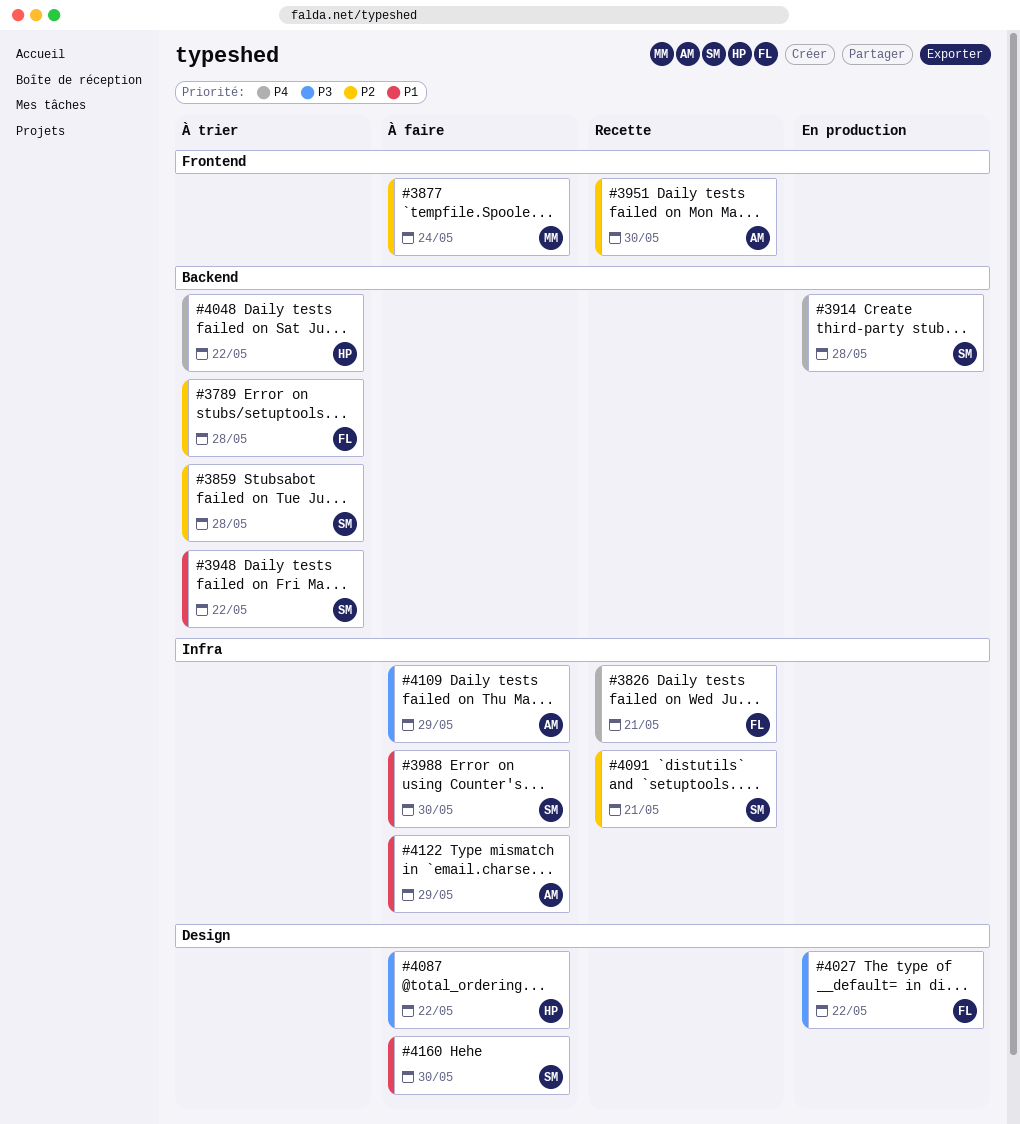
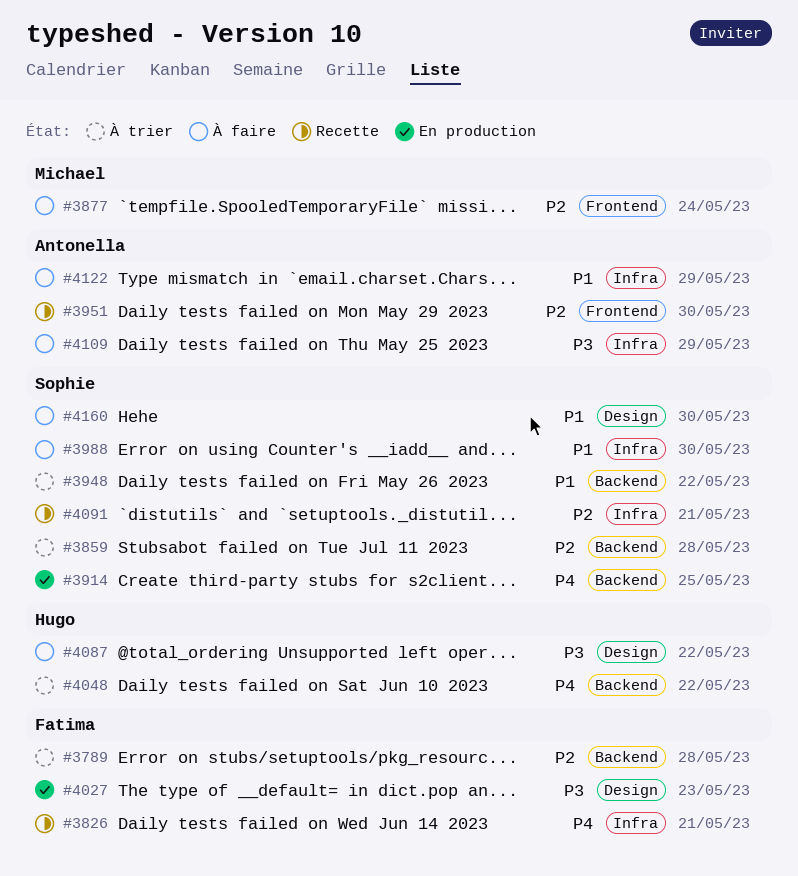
#3914, due: May 28 -> May 25
#4027, due: May 22 -> May 23

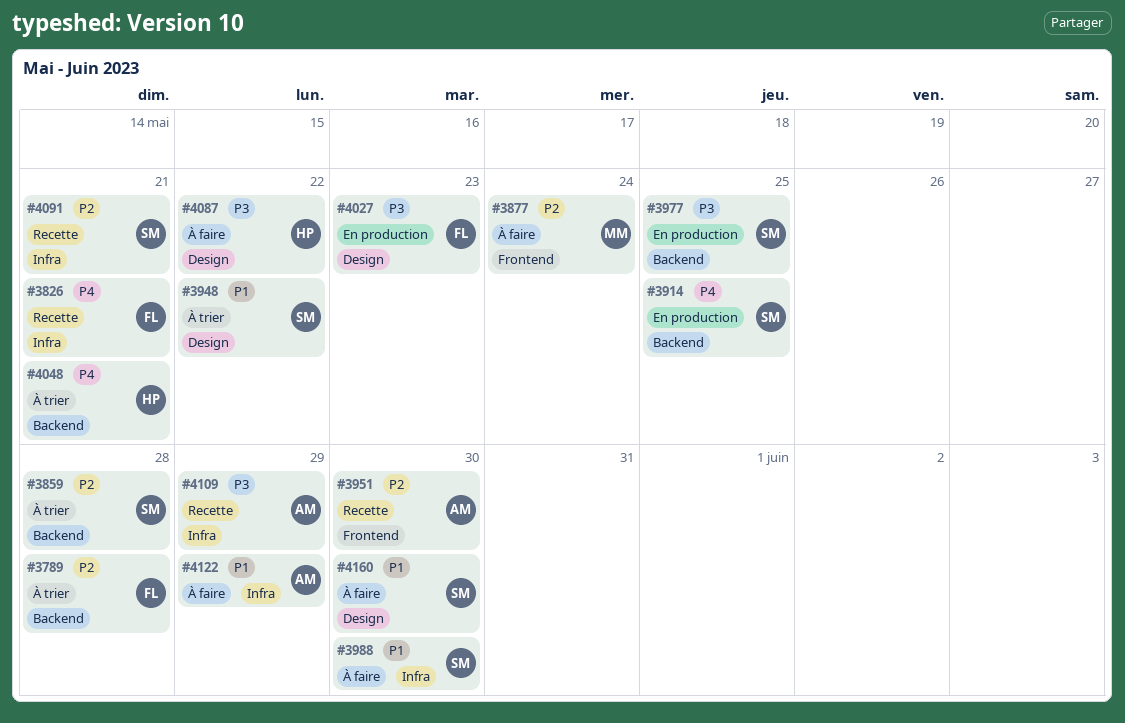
#3948, label: Backend -> Design
#3977: none -> present
#4048, due: May 22 -> May 21
#4109, status: À faire -> Recette

